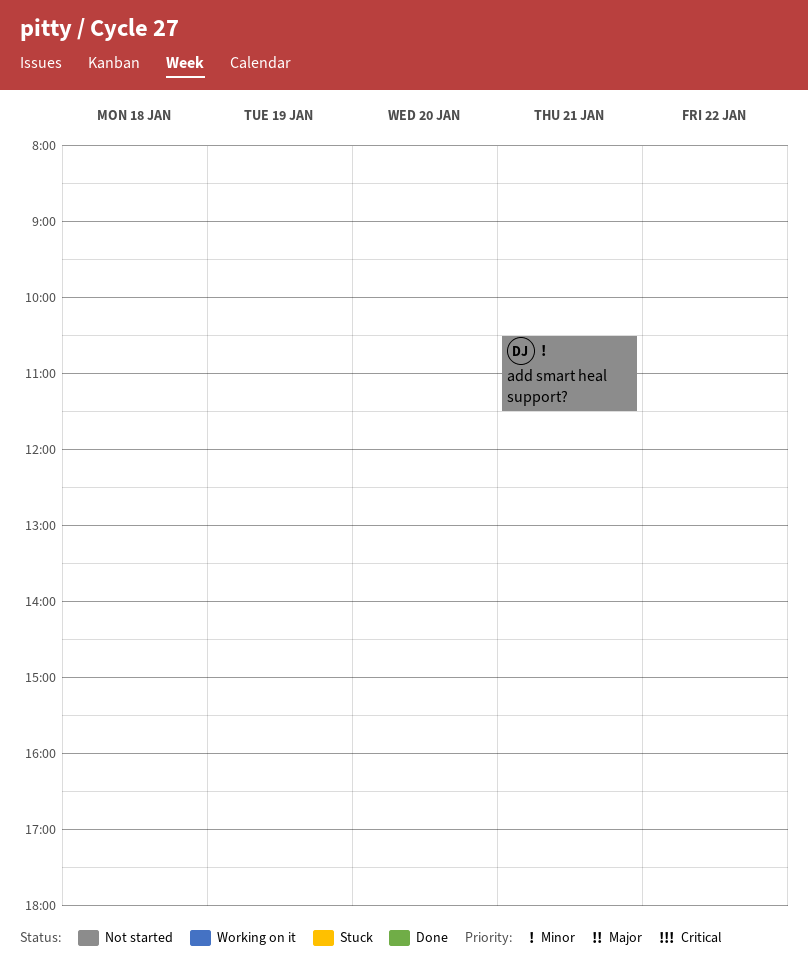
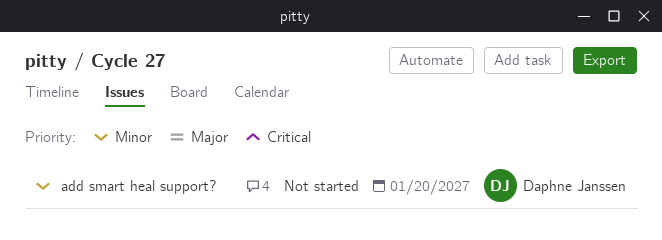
add smart heal support?, day: Jan 21 -> Jan 20

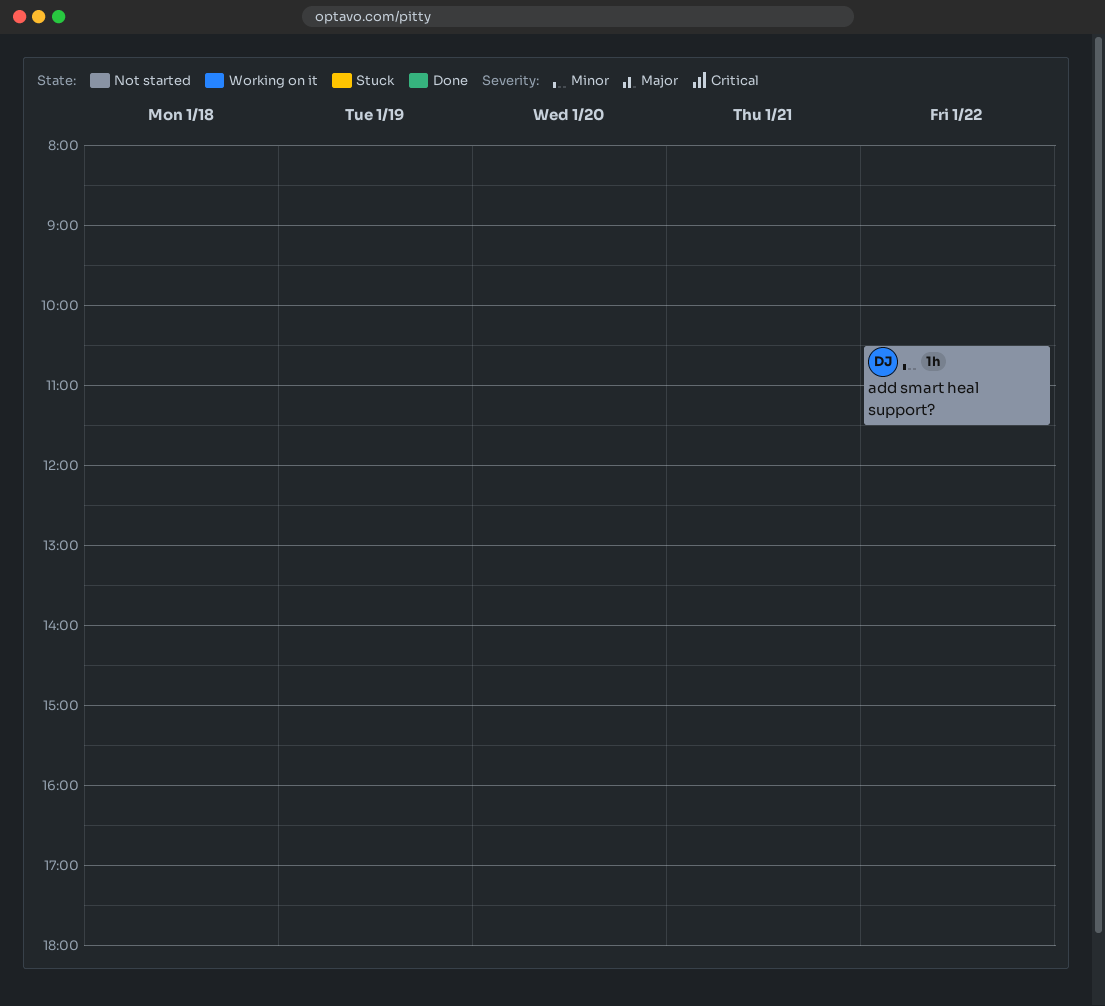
add smart heal support?, day: Jan 20 -> Jan 22

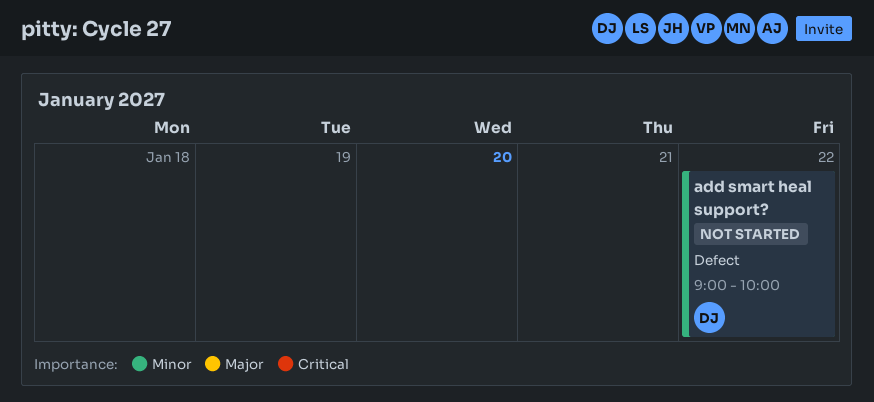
add smart heal support?, begins: 10:30 -> 09:00
add smart heal support?, ends: 11:30 -> 10:00

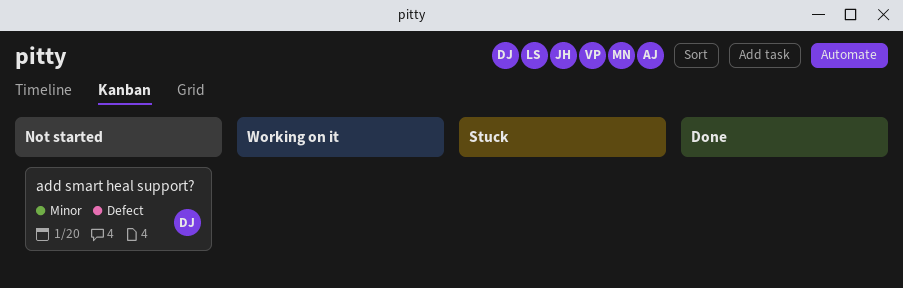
add smart heal support?, day: Jan 22 -> Jan 20

